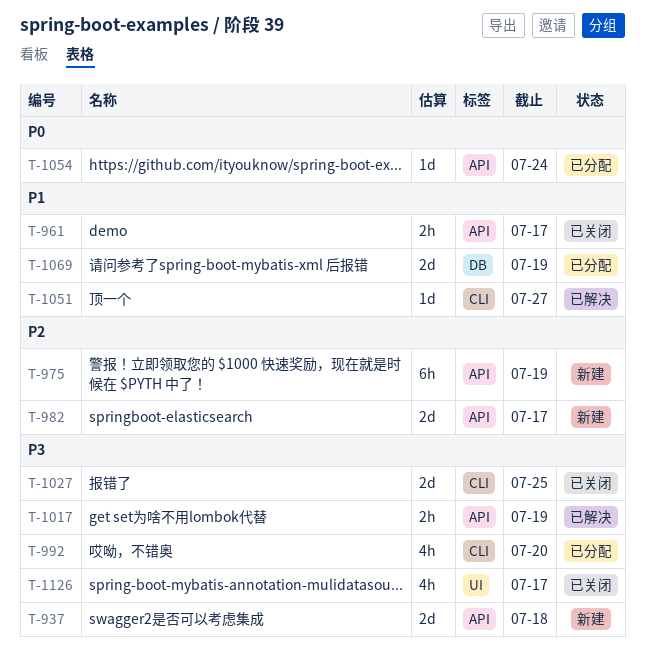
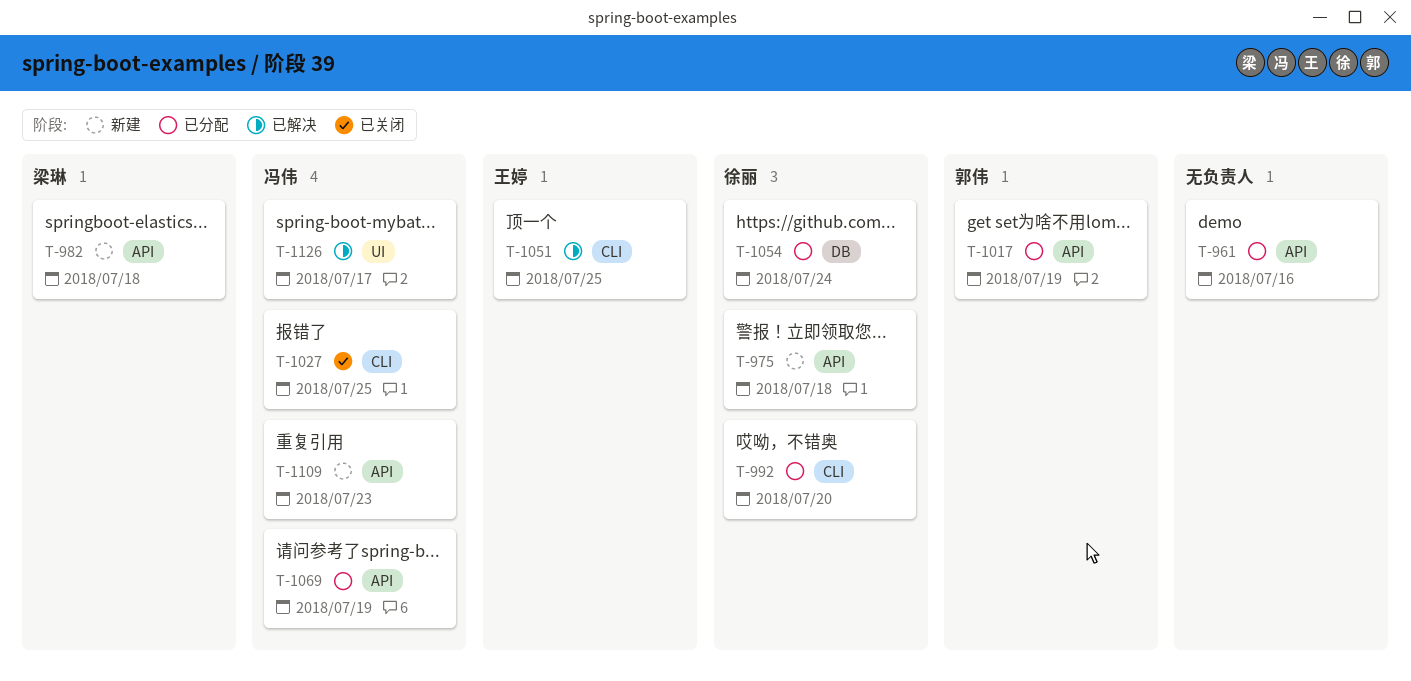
T-937: present -> none
T-961, status: 已关闭 -> 已分配
T-961, due: Jul 17 -> Jul 16
T-975, due: Jul 19 -> Jul 18
T-982, due: Jul 17 -> Jul 18
T-1017, status: 已解决 -> 已分配
T-1051, due: Jul 27 -> Jul 25
T-1054, label: API -> DB
T-1069, label: DB -> API
T-1109: none -> present
T-1126, status: 已关闭 -> 已解决

